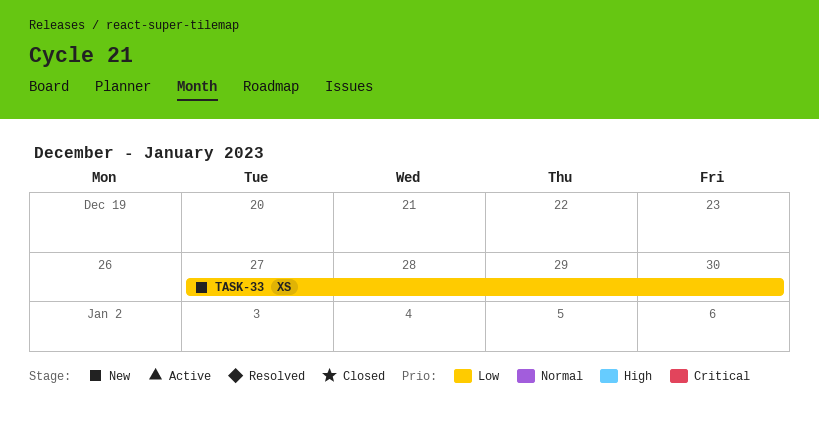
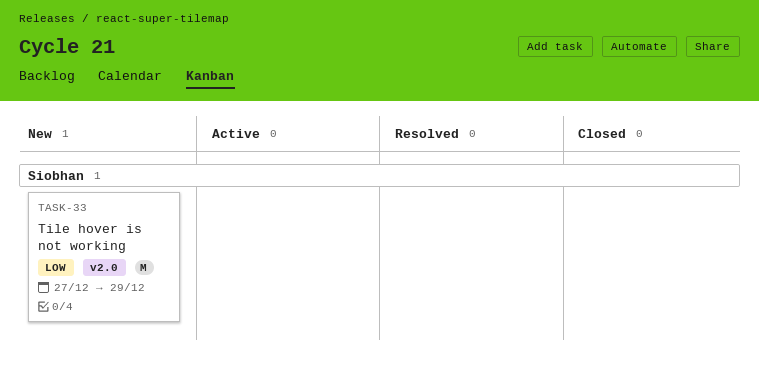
TASK-33, estimate: XS -> M
TASK-33, due: Dec 30 -> Dec 29

